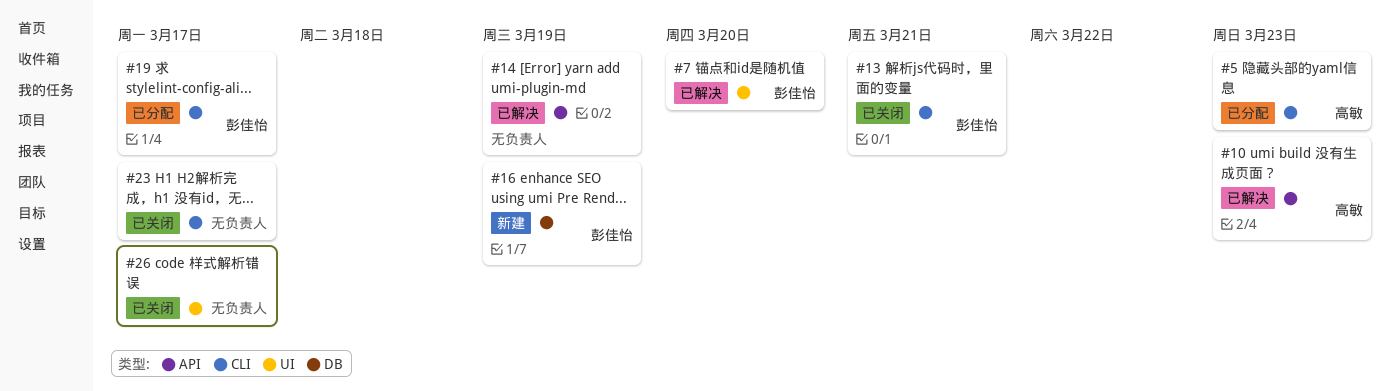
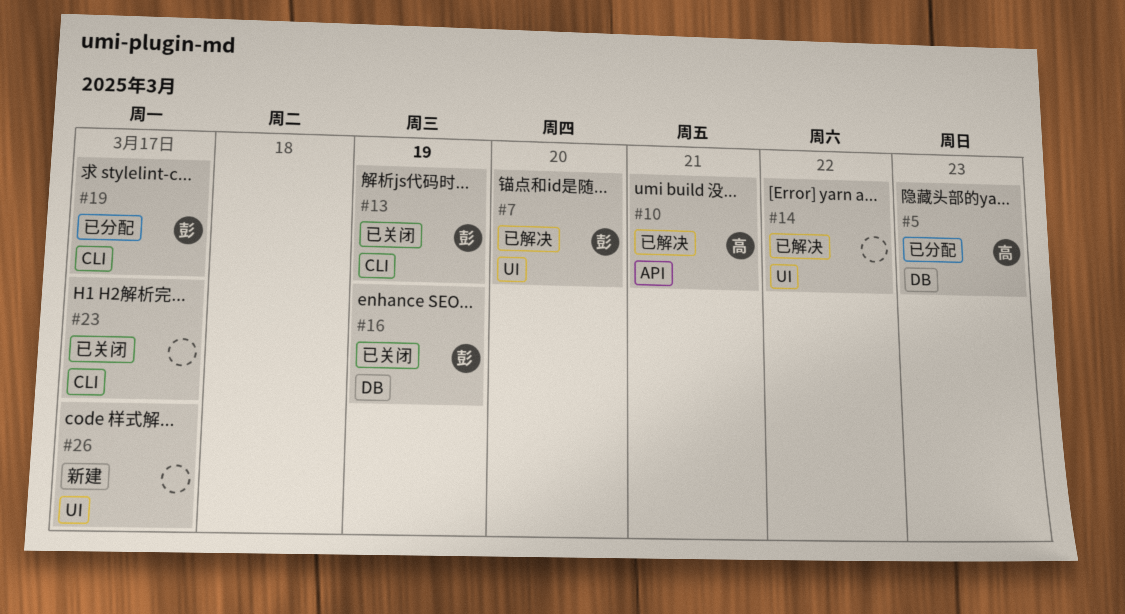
#5, label: CLI -> DB
#10, due: Mar 23 -> Mar 21
#13, due: Mar 21 -> Mar 19
#14, label: API -> UI
#14, due: Mar 19 -> Mar 22
#16, status: 新建 -> 已关闭
#26, status: 已关闭 -> 新建

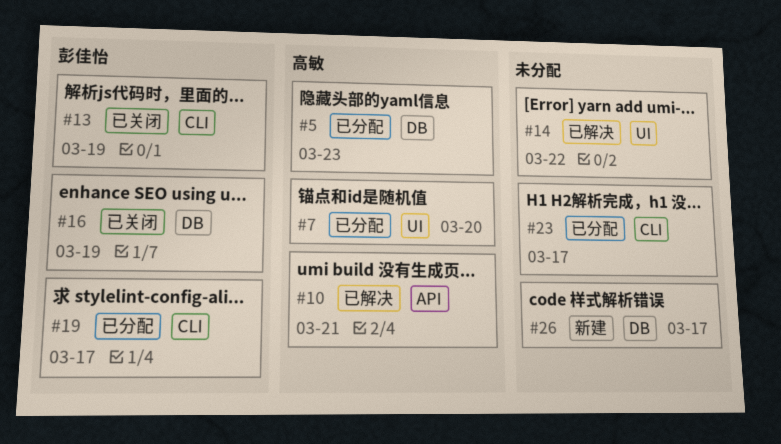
#7, status: 已解决 -> 已分配
#7, owner: 彭佳怡 -> 高敏
#23, status: 已关闭 -> 已分配
#26, label: UI -> DB

